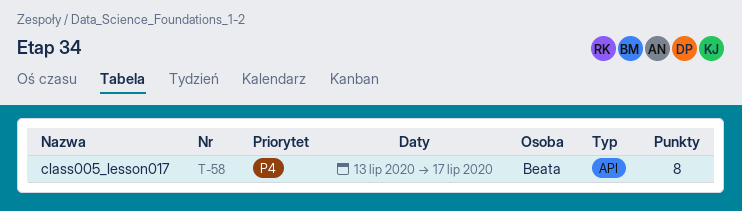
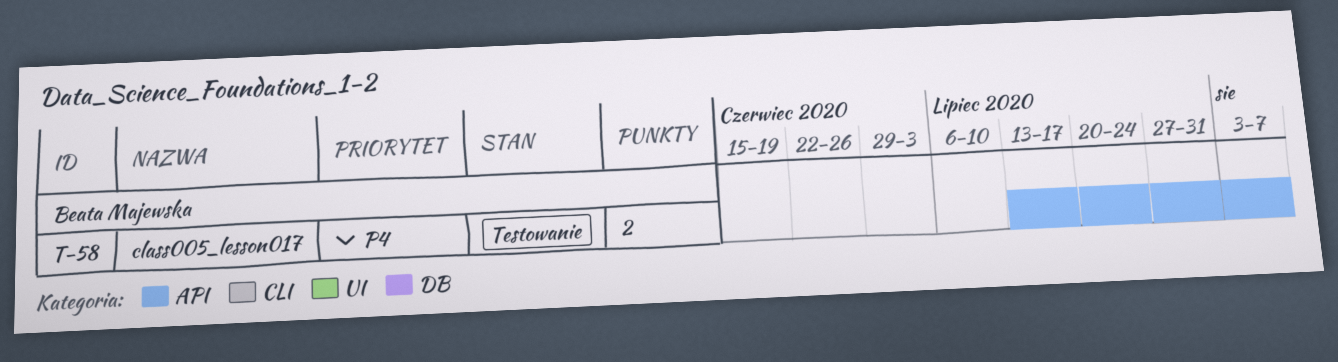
T-58, estimate: 8 -> 2
T-58, due: Jul 17 -> Aug 7

